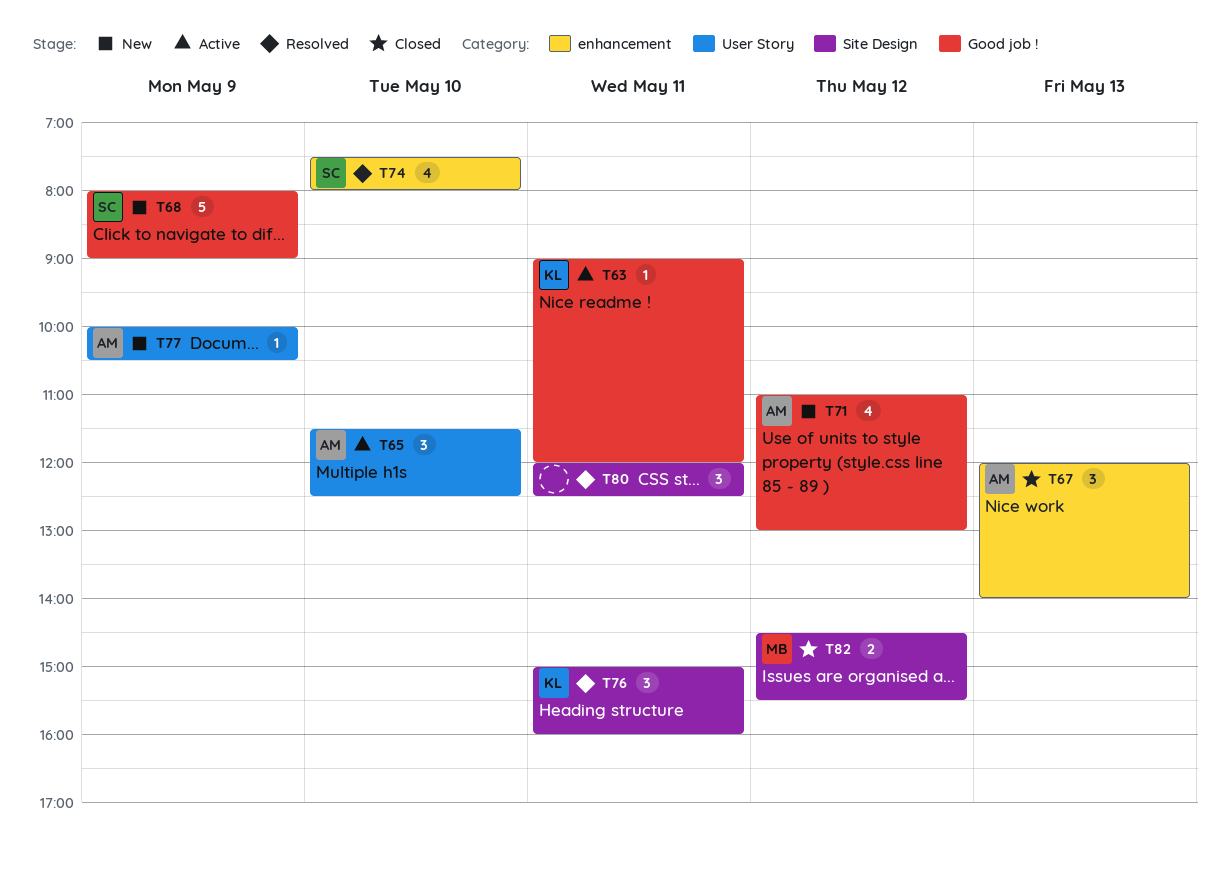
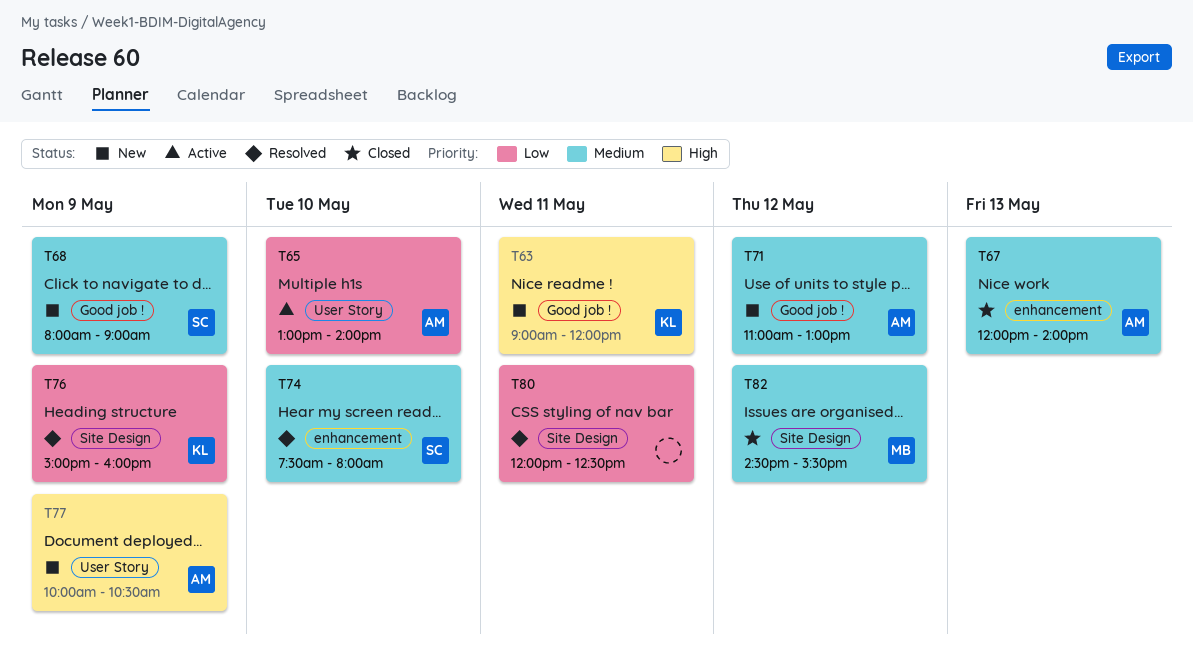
T63, status: Active -> New
T65, begins: 11:30 -> 13:00
T65, ends: 12:30 -> 14:00
T76, day: May 11 -> May 9

